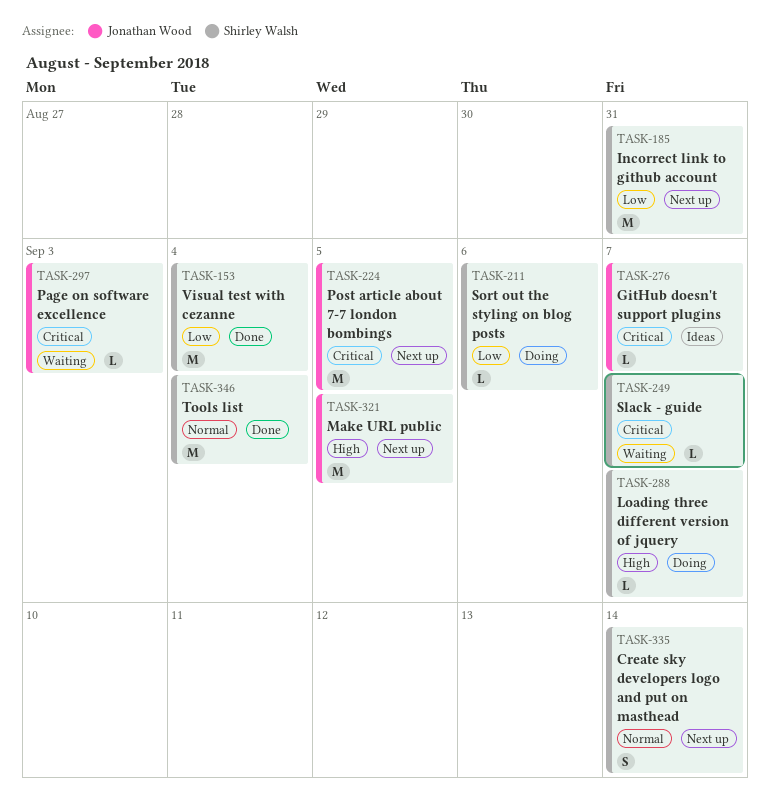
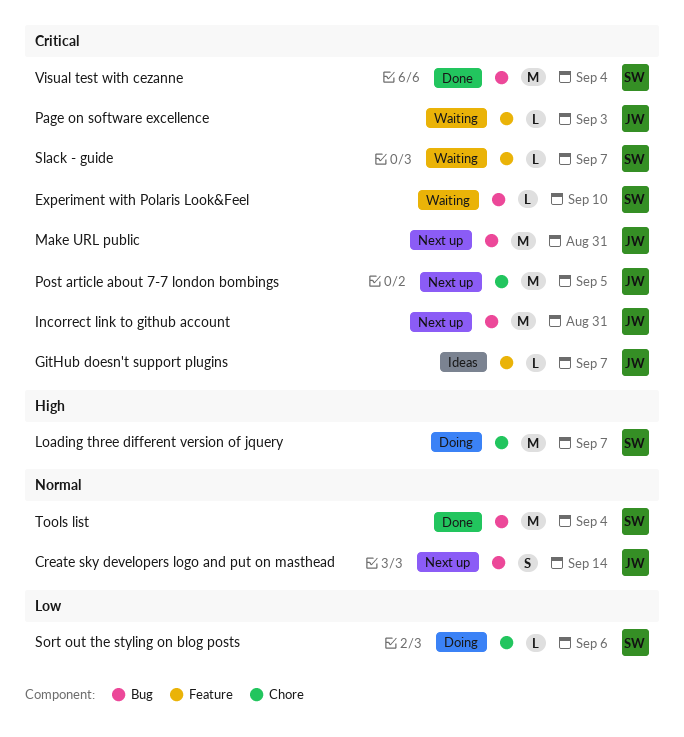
Create sky developers logo and put on masthead, owner: Shirley Walsh -> Jonathan Wood
Experiment with Polaris Look&Feel: none -> present
Incorrect link to github account, owner: Shirley Walsh -> Jonathan Wood
Incorrect link to github account, priority: Low -> Critical
Loading three different version of jquery, estimate: L -> M
Make URL public, priority: High -> Critical
Make URL public, due: Sep 5 -> Aug 31
Visual test with cezanne, priority: Low -> Critical

